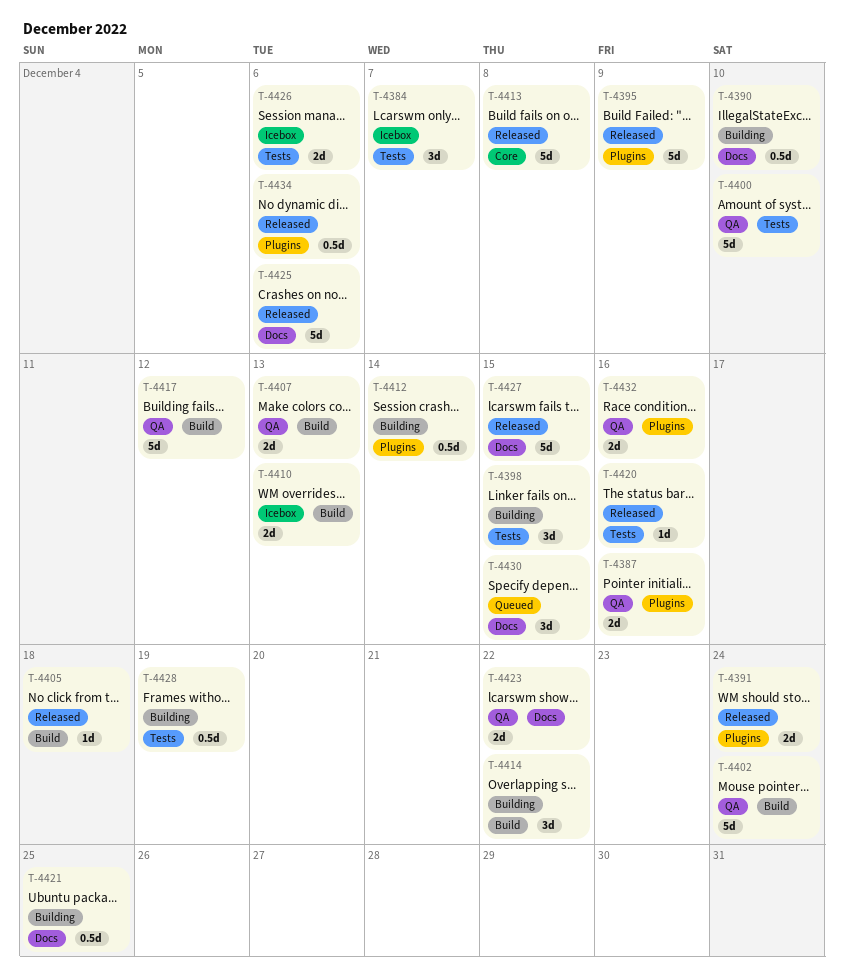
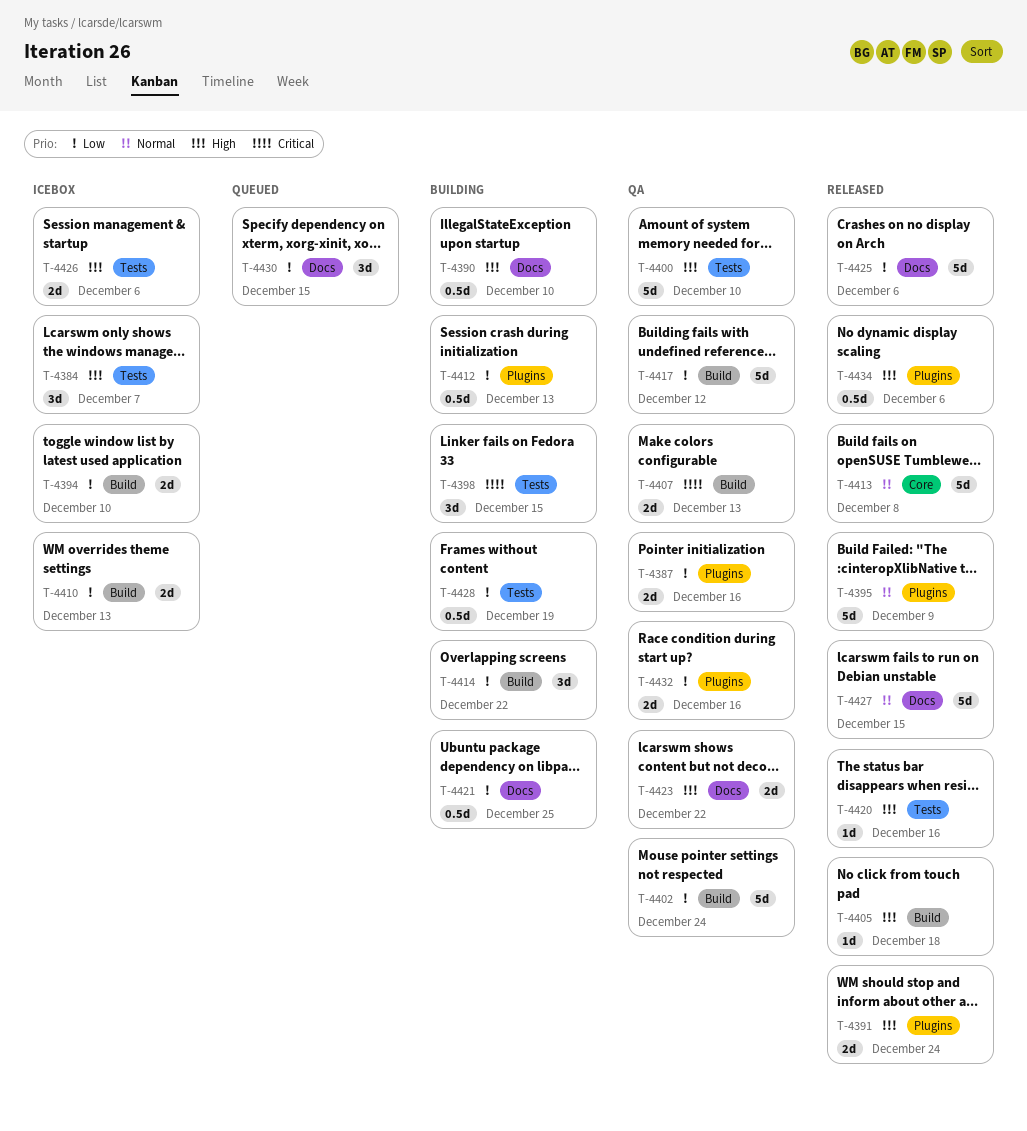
T-4394: none -> present
T-4412, due: Dec 14 -> Dec 13

